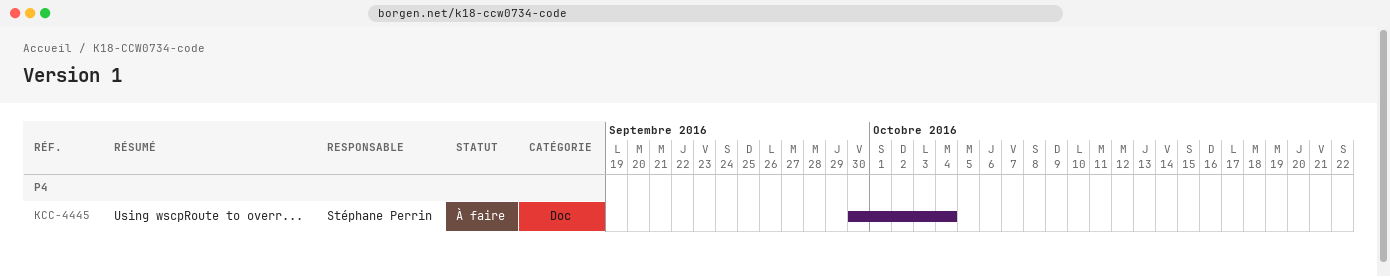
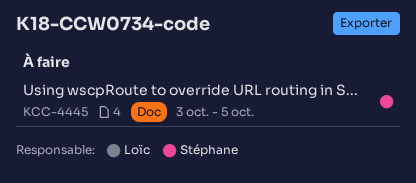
KCC-4445, start: Sep 30 -> Oct 3
KCC-4445, due: Oct 4 -> Oct 5

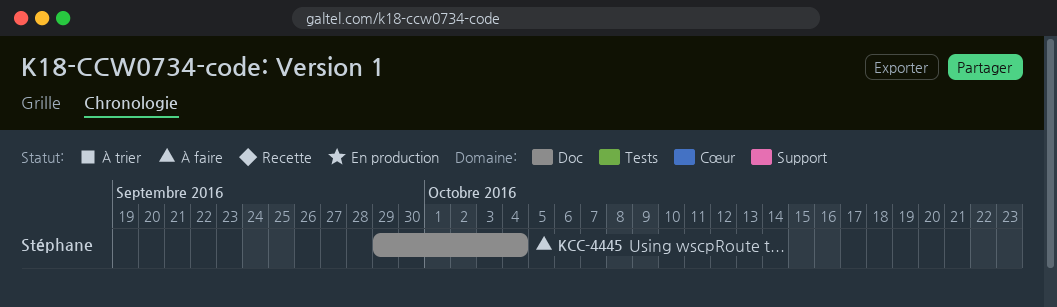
KCC-4445, start: Oct 3 -> Sep 29
KCC-4445, due: Oct 5 -> Oct 4

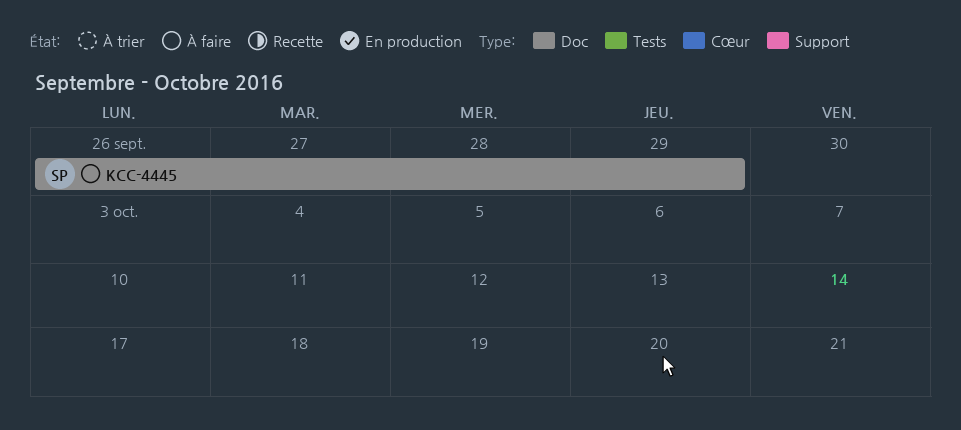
KCC-4445, start: Sep 29 -> Sep 26
KCC-4445, due: Oct 4 -> Sep 29

